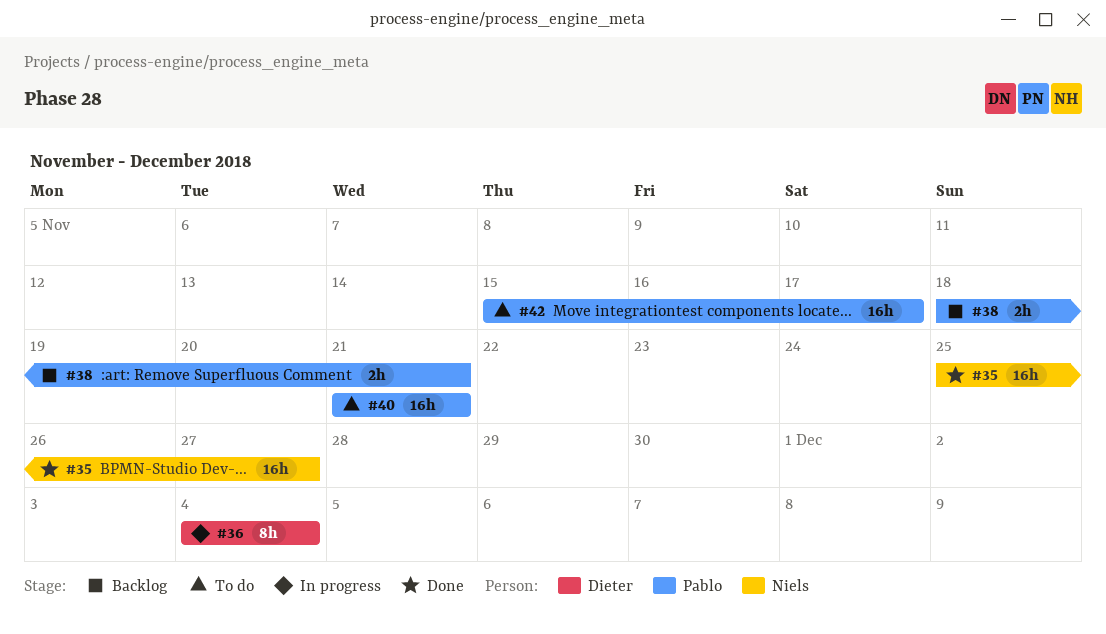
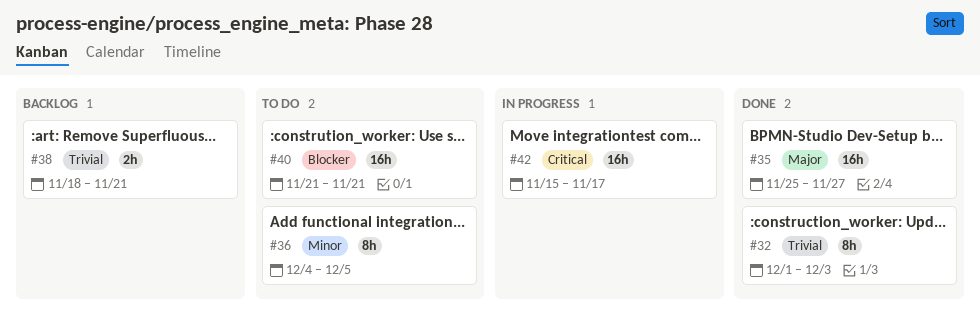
#32: none -> present
#36, status: In progress -> To do
#36, due: Dec 4 -> Dec 5
#42, status: To do -> In progress

